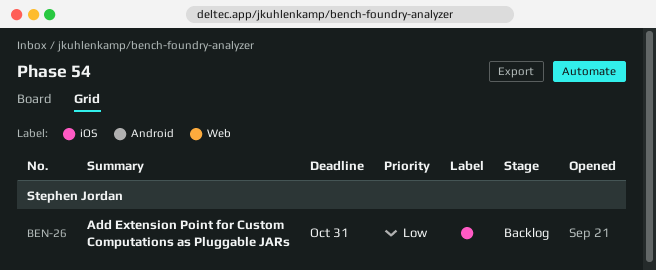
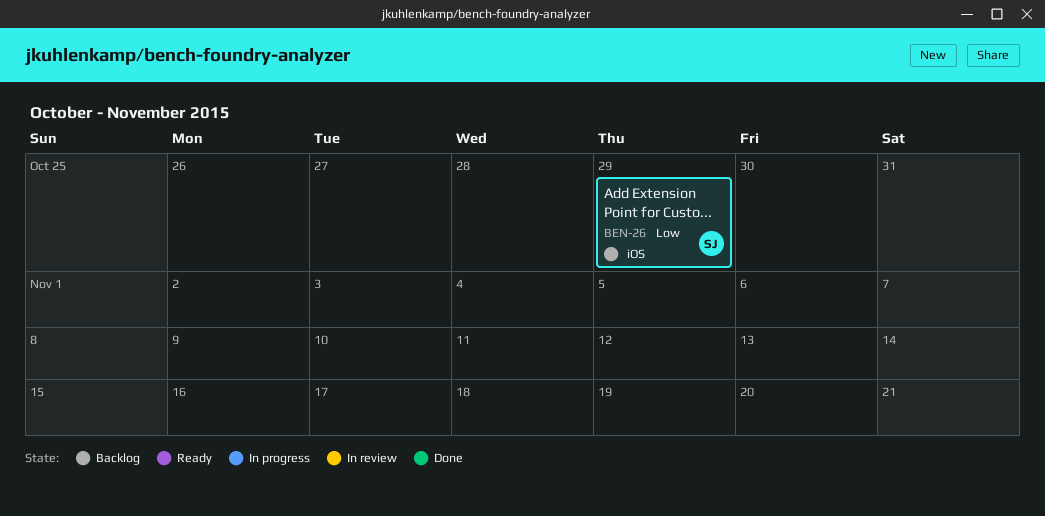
BEN-26, due: Oct 31 -> Oct 29

